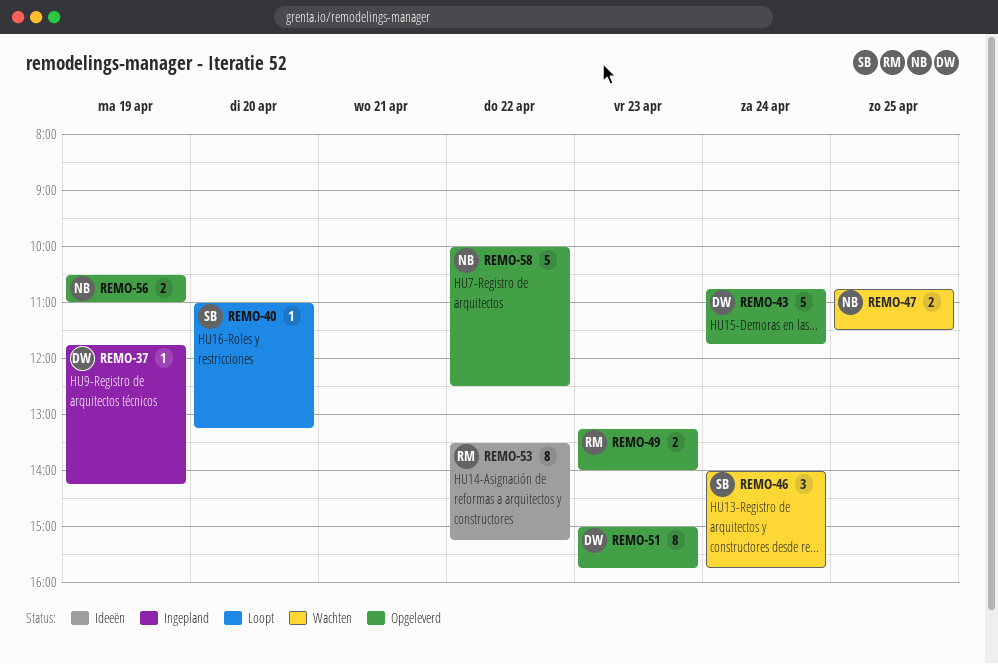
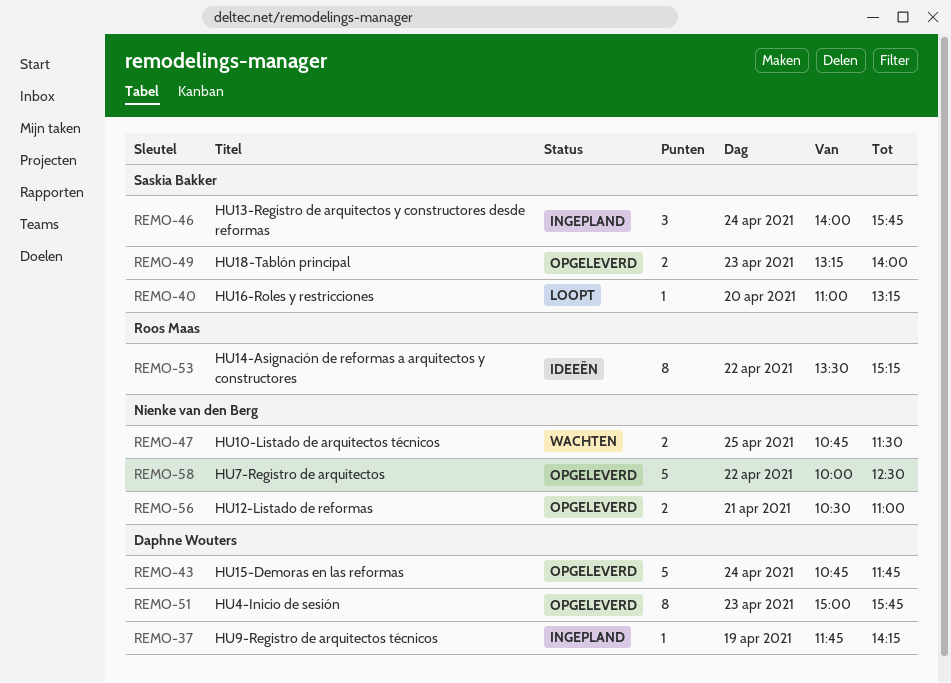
REMO-46, status: Wachten -> Ingepland
REMO-49, owner: Roos Maas -> Saskia Bakker
REMO-56, day: Apr 19 -> Apr 21

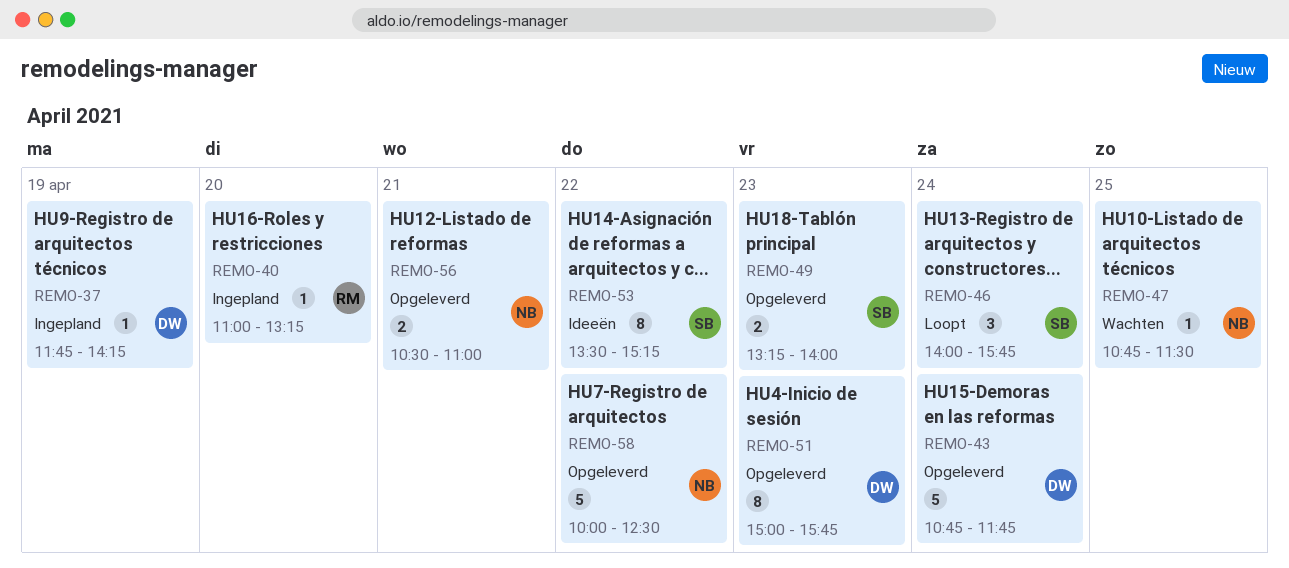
REMO-40, status: Loopt -> Ingepland
REMO-40, owner: Saskia Bakker -> Roos Maas
REMO-46, status: Ingepland -> Loopt
REMO-47, estimate: 2 -> 1
REMO-53, owner: Roos Maas -> Saskia Bakker

